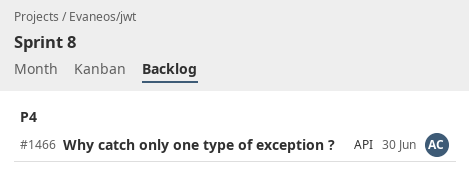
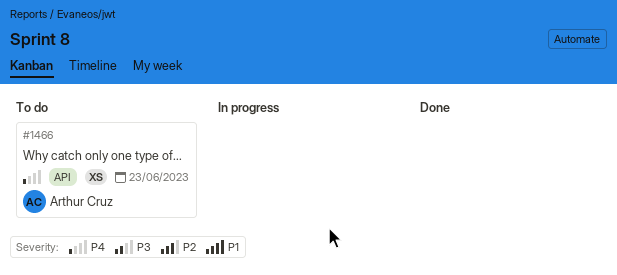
#1466, due: Jun 30 -> Jun 23

